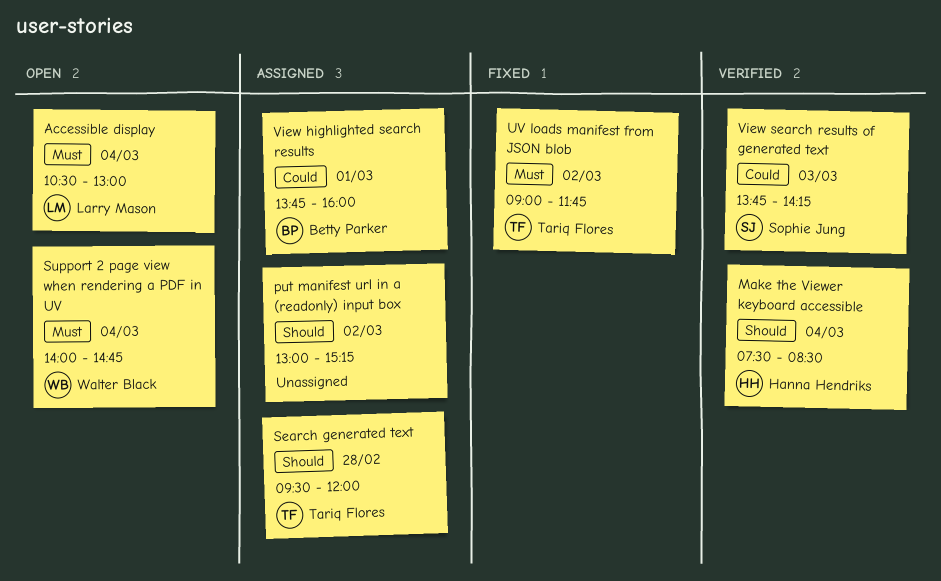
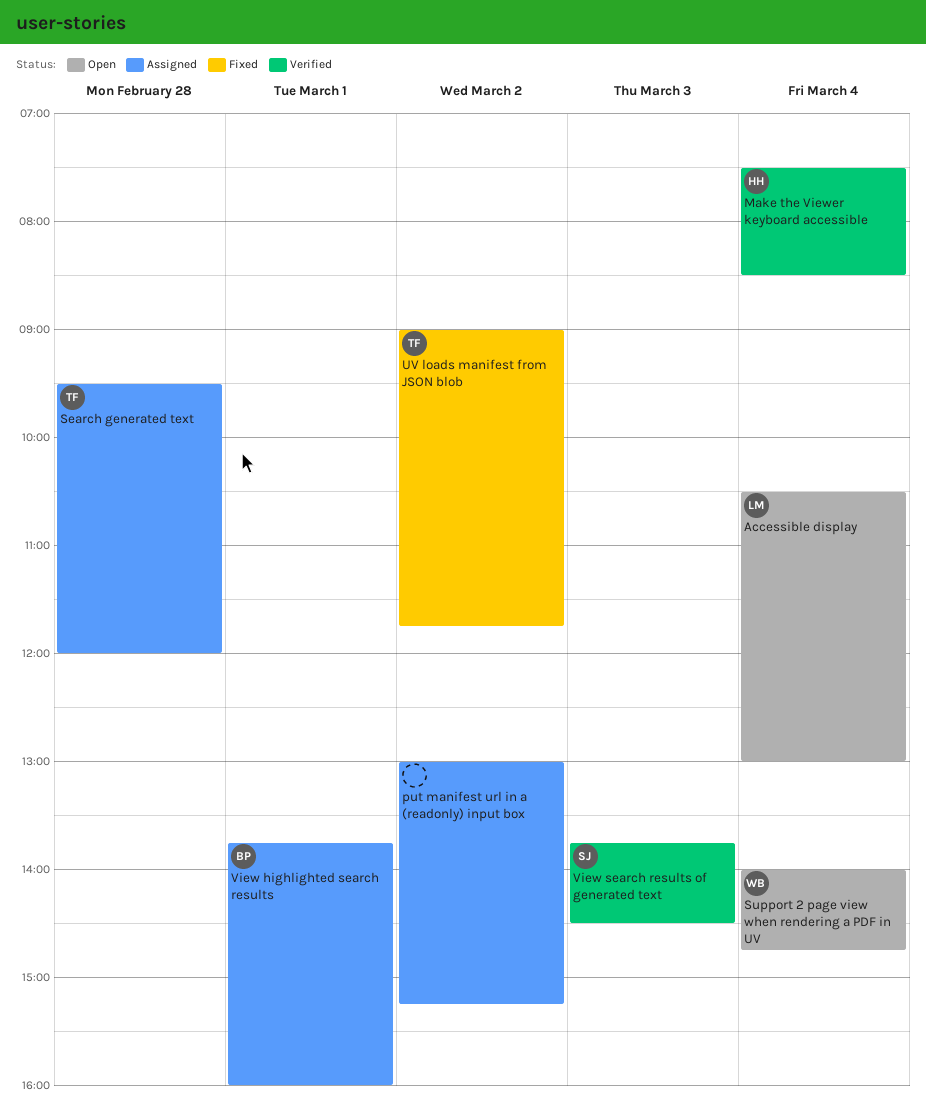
View search results of generated text, ends: 14:15 -> 14:30

